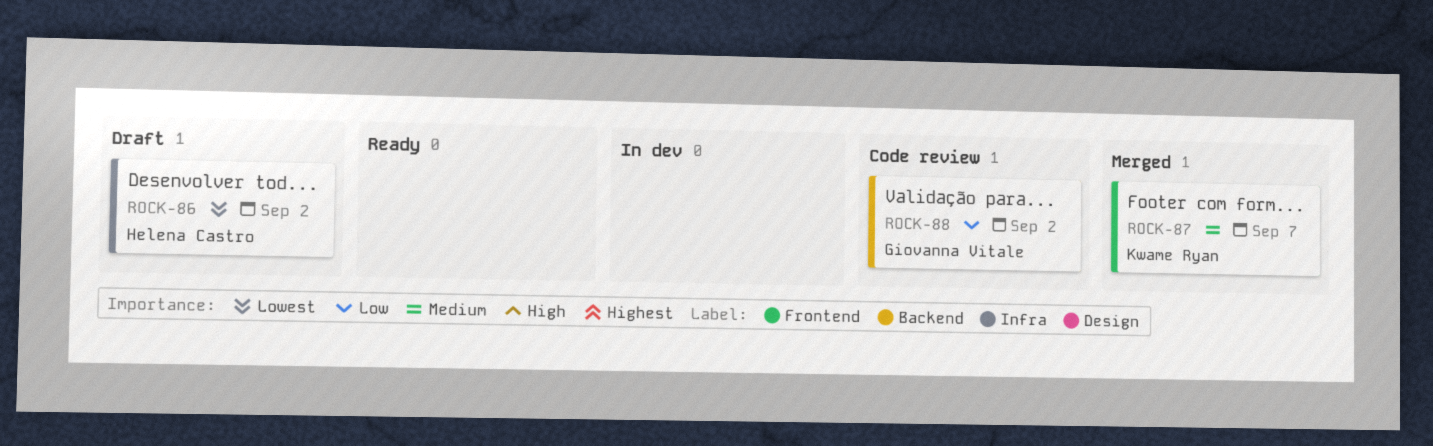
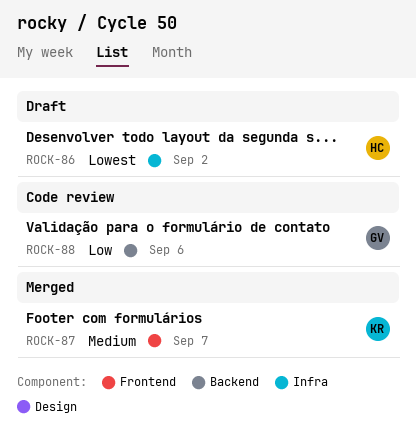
ROCK-88, due: Sep 2 -> Sep 6

